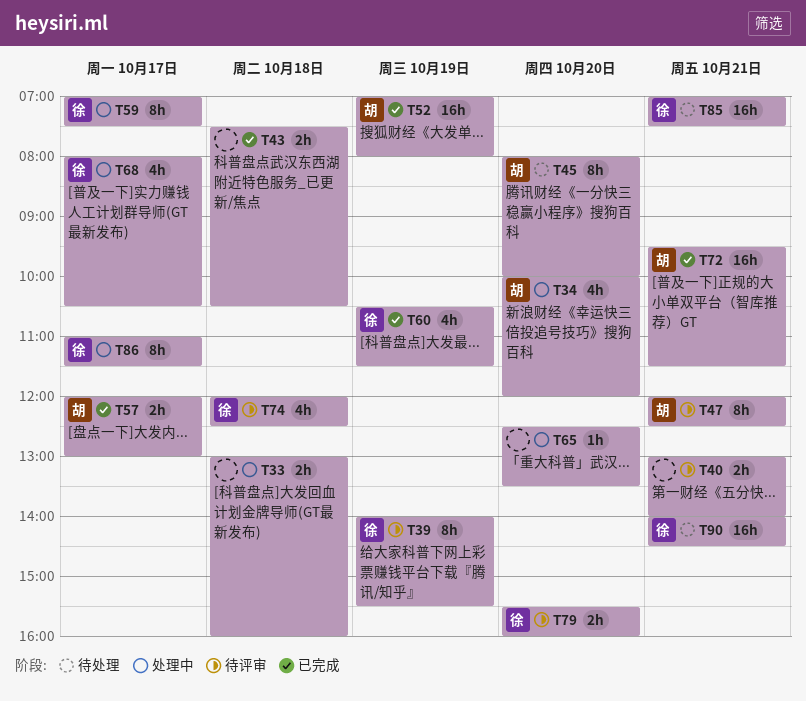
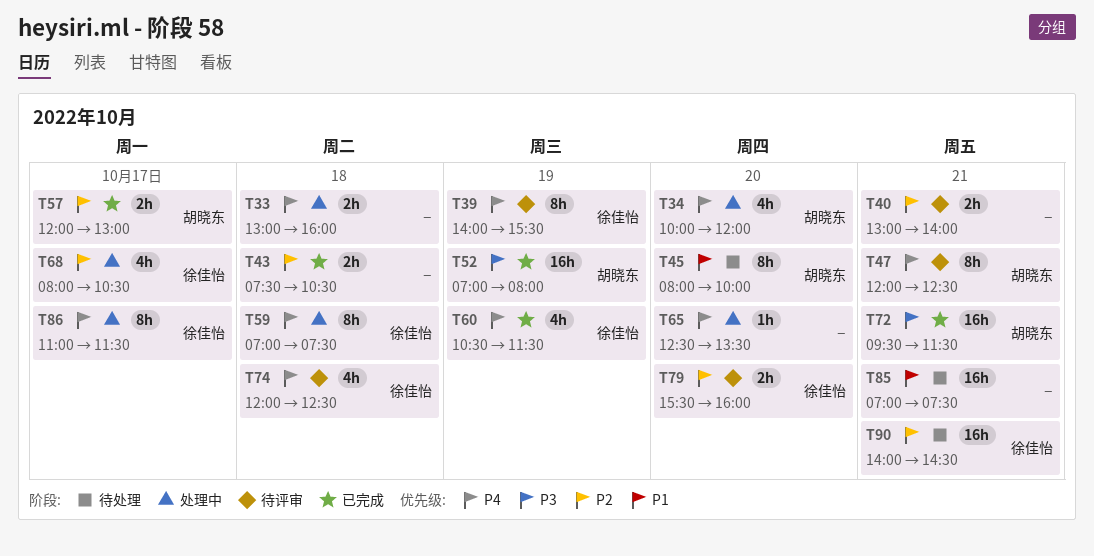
T59, day: Oct 17 -> Oct 18
T85, owner: 徐佳怡 -> none

